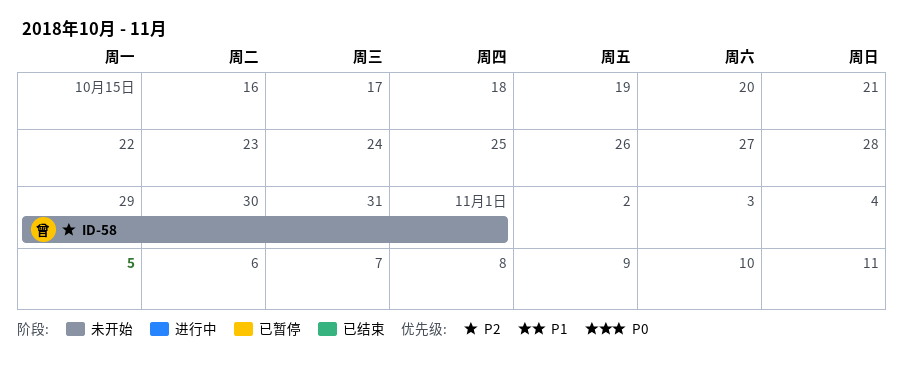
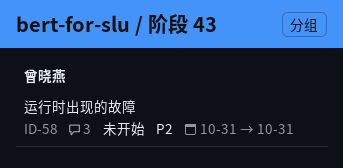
ID-58, start: Oct 29 -> Oct 31
ID-58, due: Nov 1 -> Oct 31

